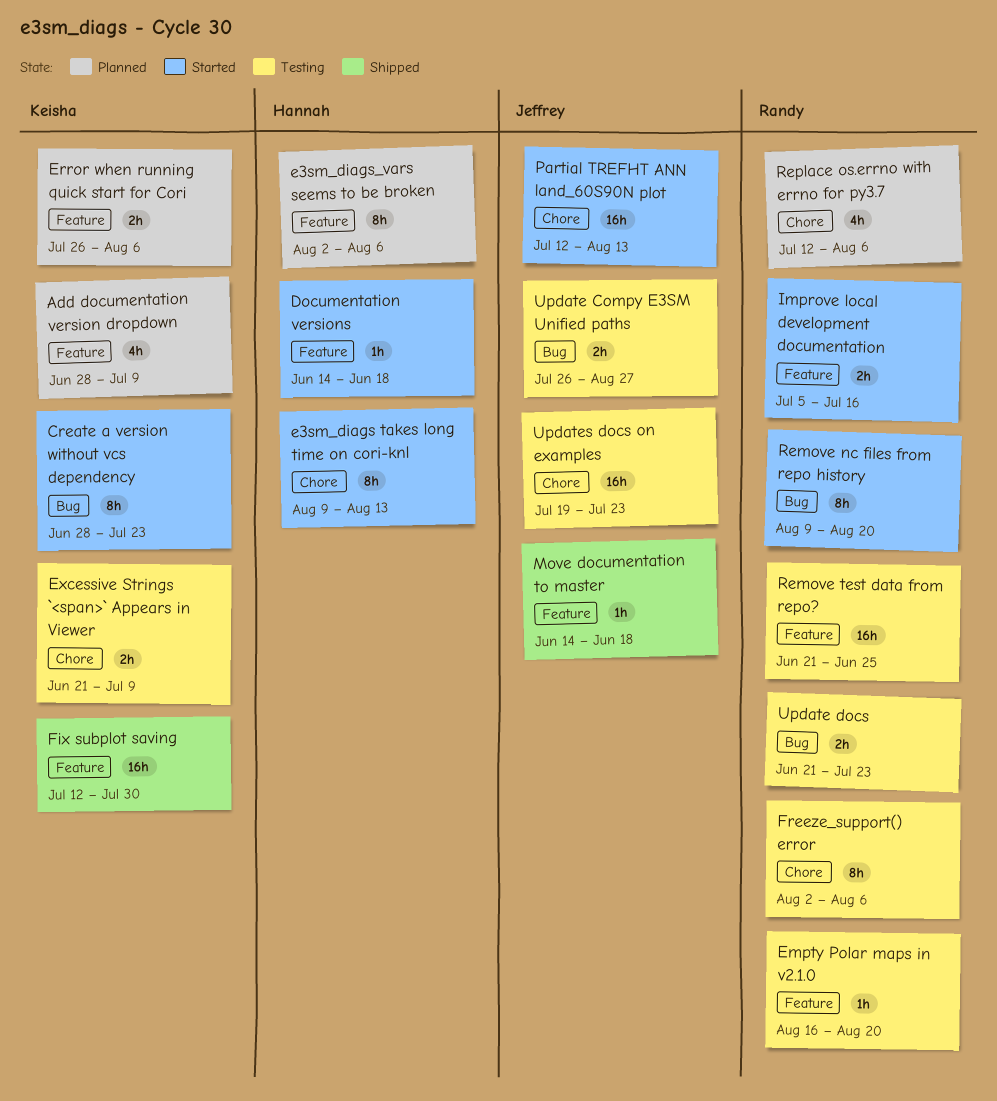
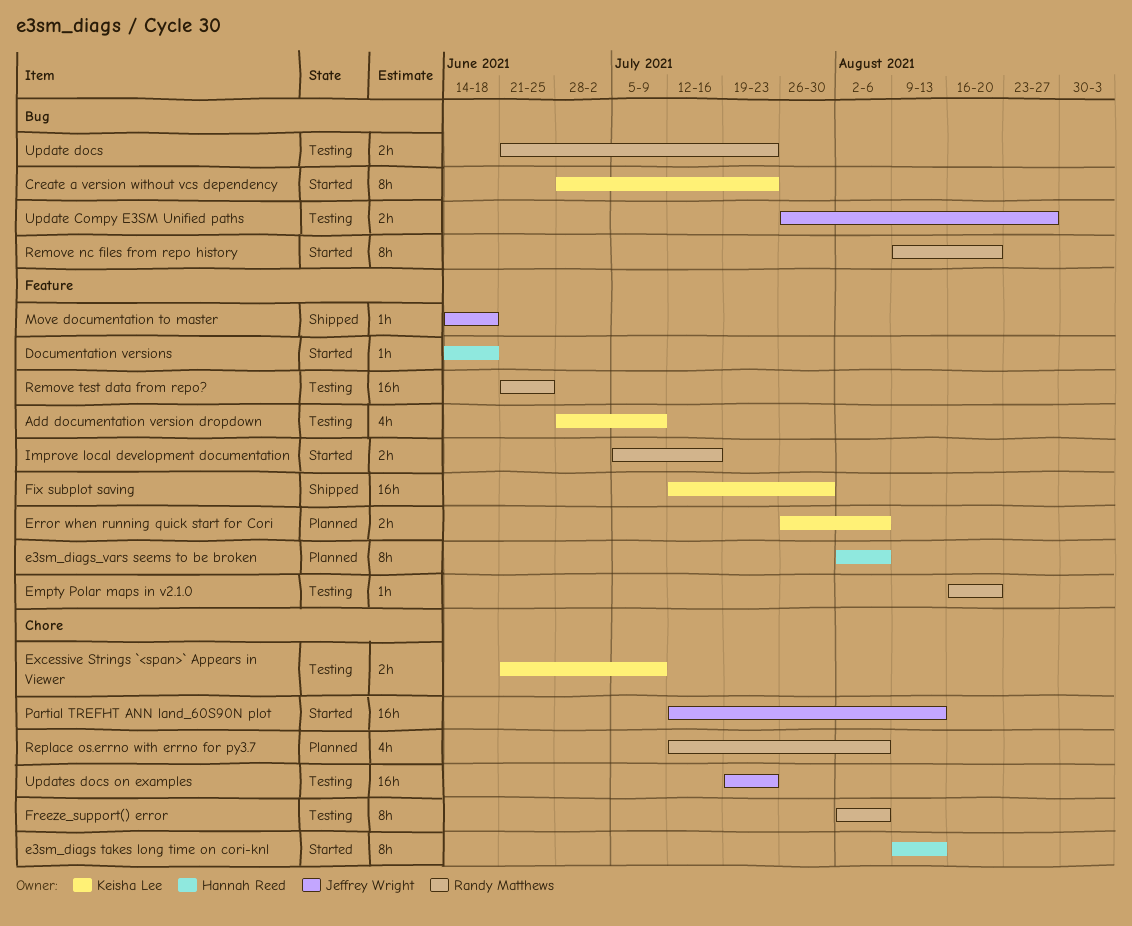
Add documentation version dropdown, status: Planned -> Testing

